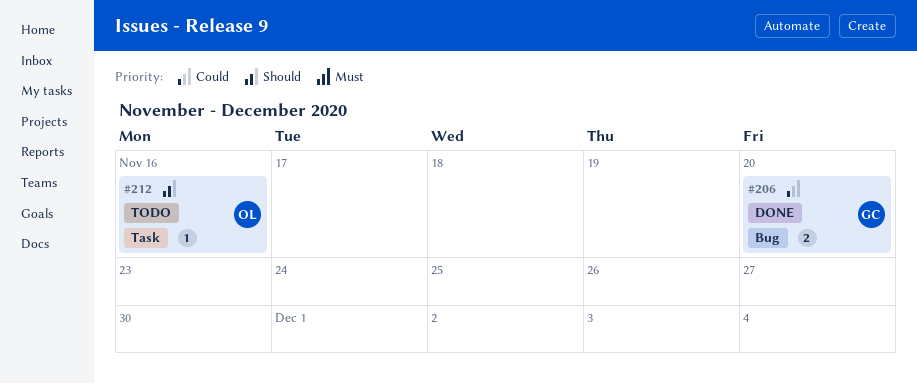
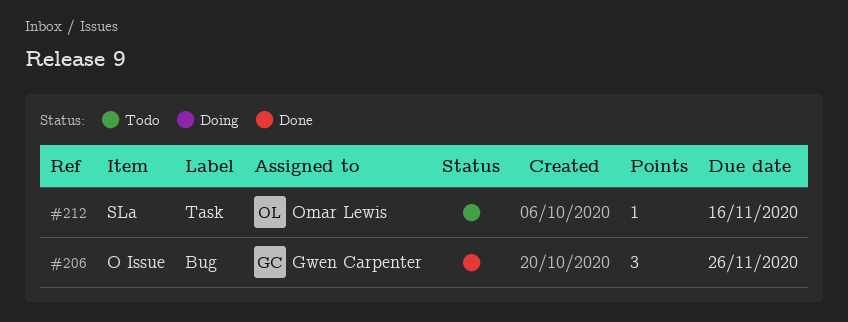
#206, estimate: 2 -> 3
#206, due: Nov 20 -> Nov 26

